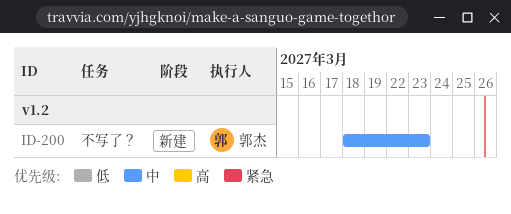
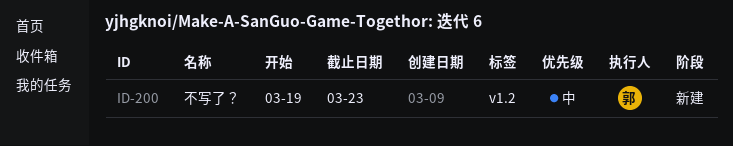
ID-200, start: Mar 18 -> Mar 19

